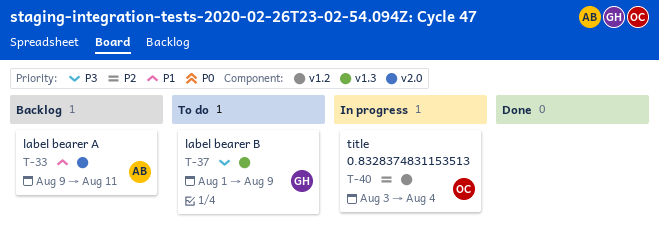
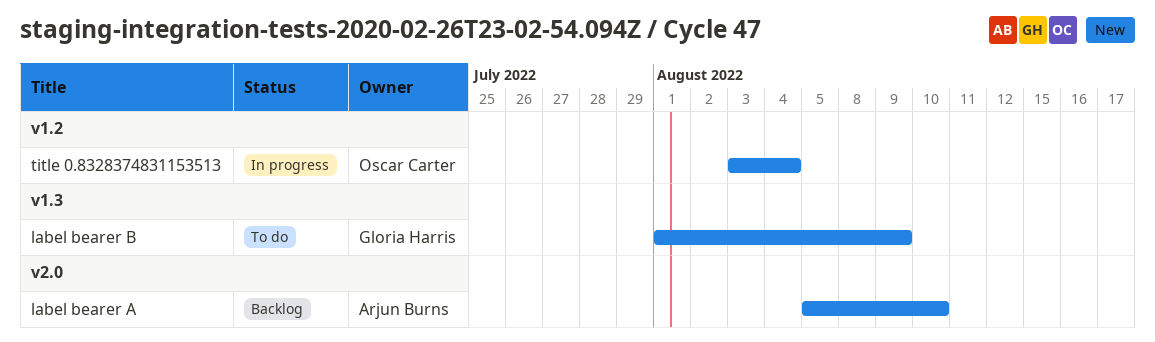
label bearer A, start: Aug 9 -> Aug 5
label bearer A, due: Aug 11 -> Aug 10

